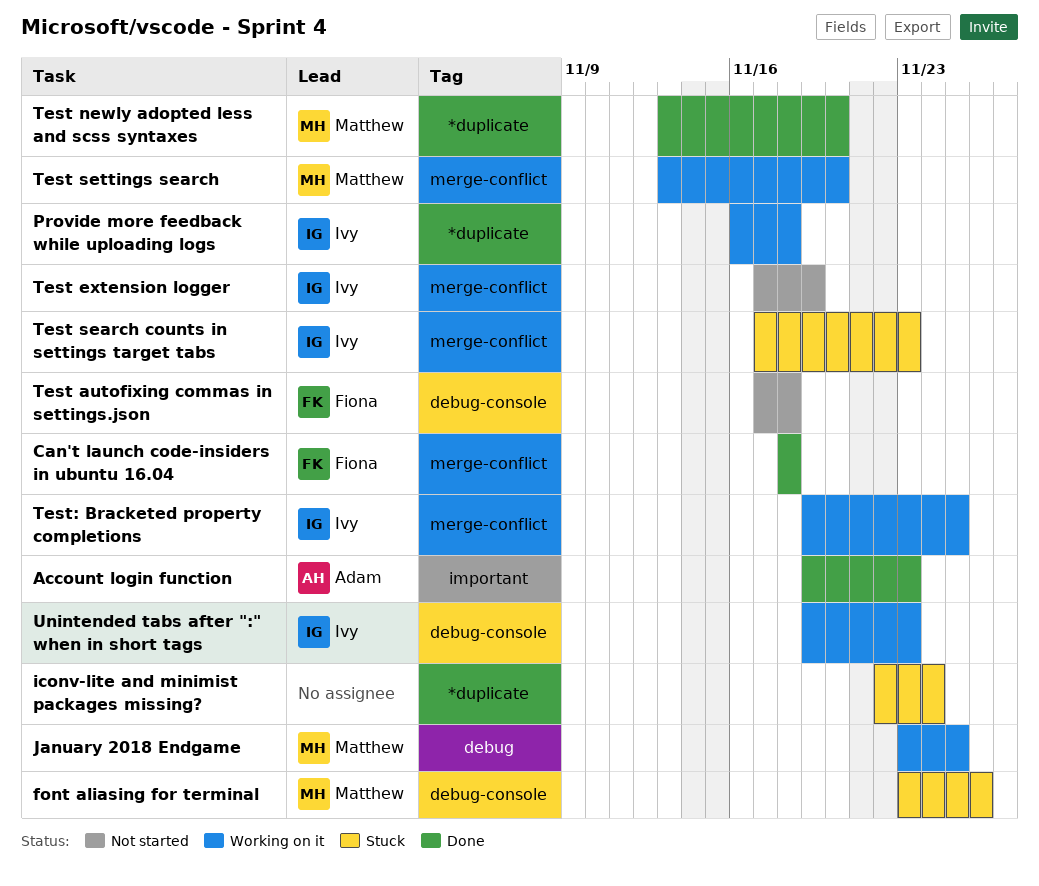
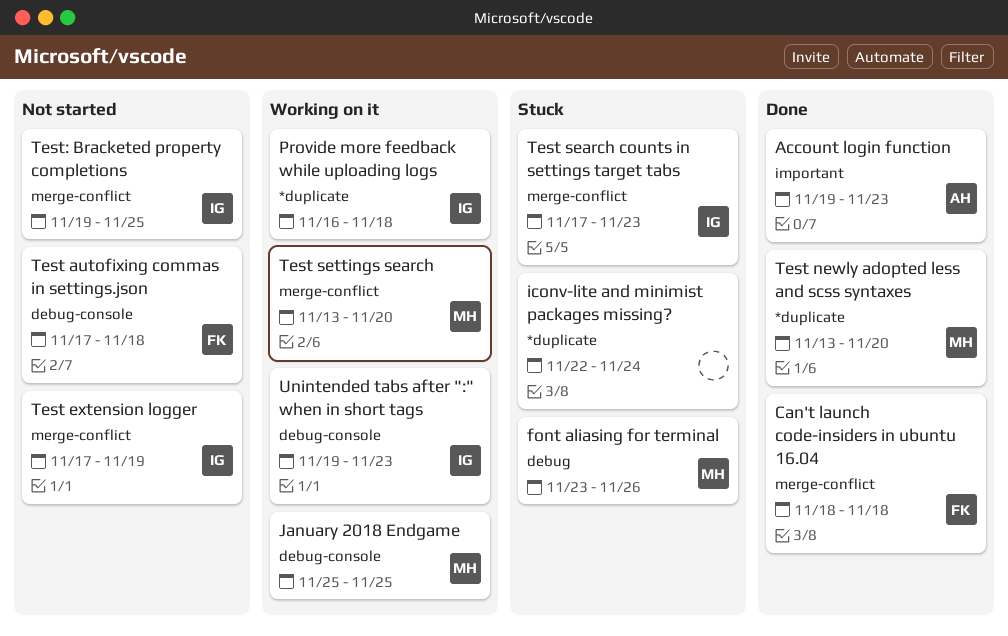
font aliasing for terminal, label: debug-console -> debug
January 2018 Endgame, label: debug -> debug-console
January 2018 Endgame, start: Nov 23 -> Nov 25
Test: Bracketed property completions, status: Working on it -> Not started

